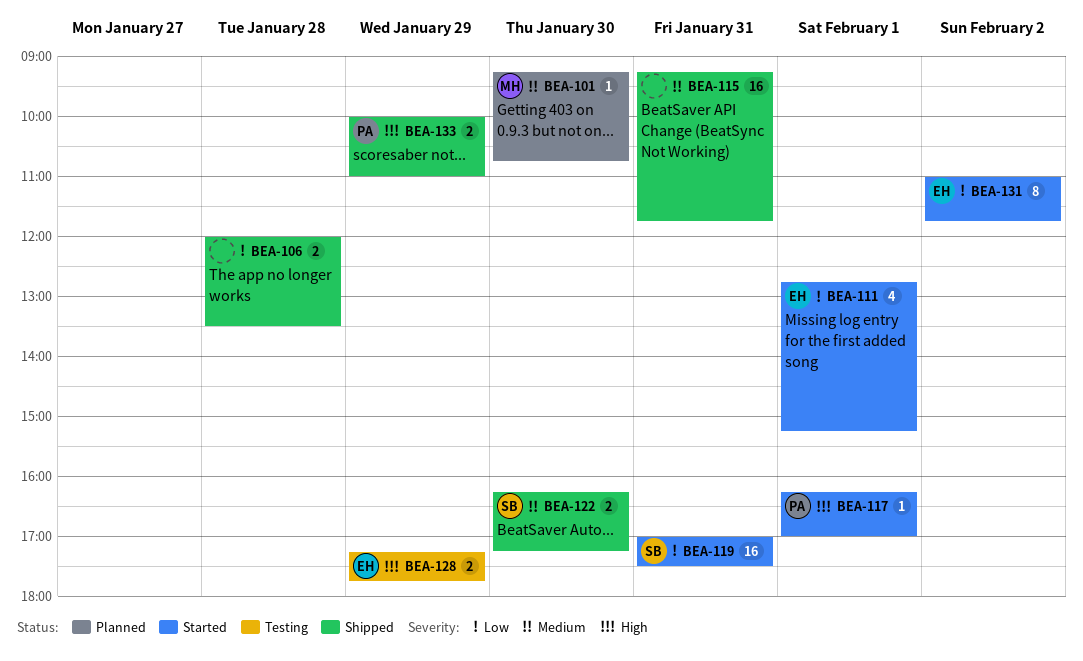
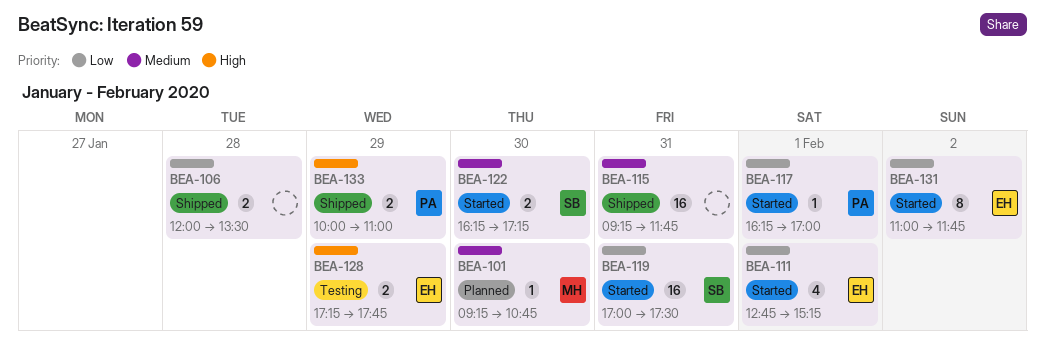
BEA-117, priority: High -> Low
BEA-122, status: Shipped -> Started

